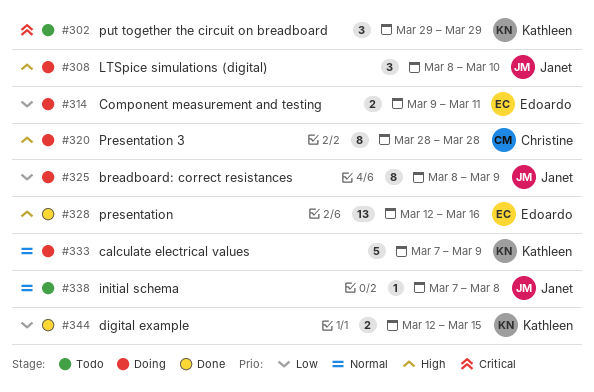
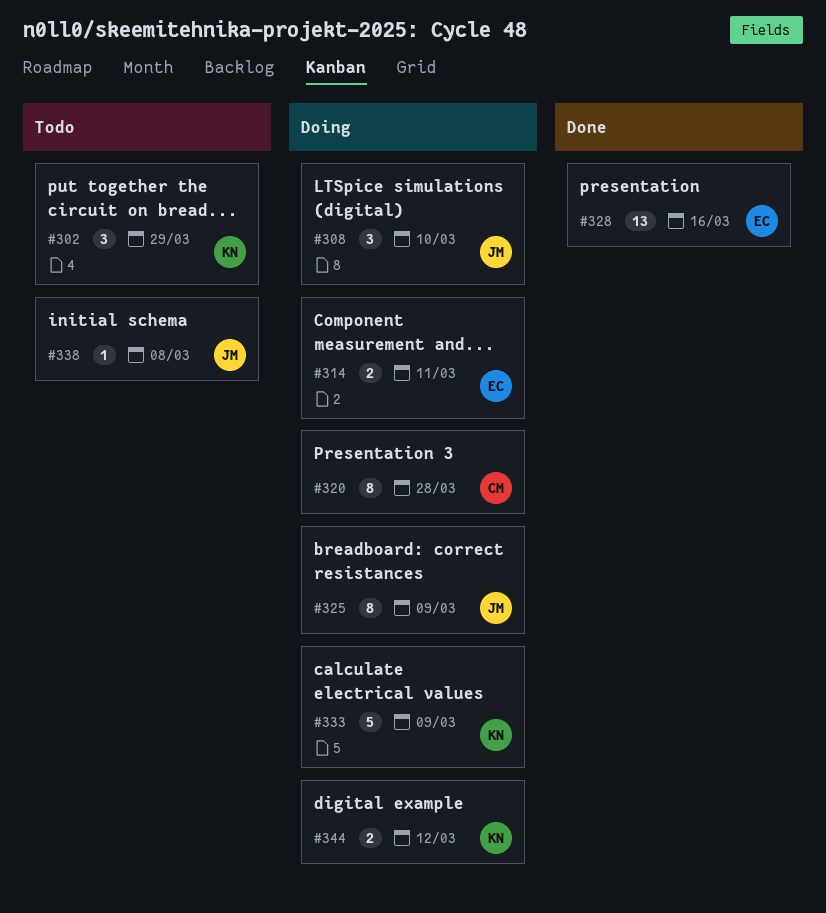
#344, status: Done -> Doing
#344, due: Mar 15 -> Mar 12

